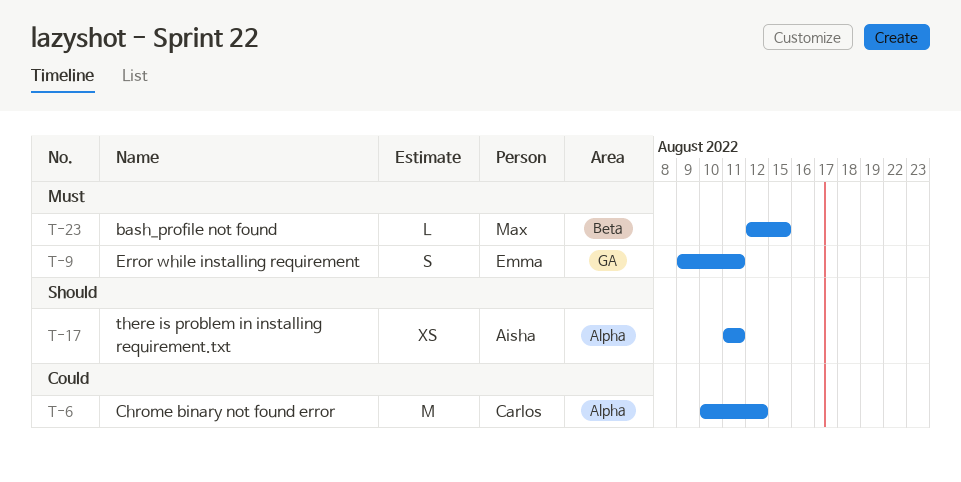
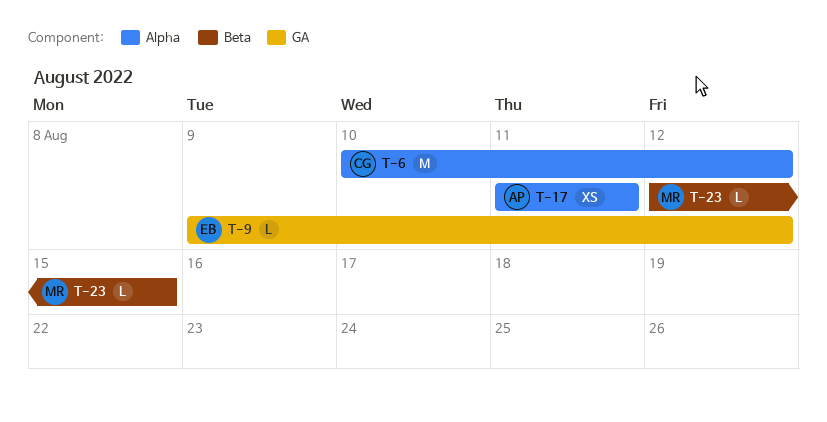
T-9, estimate: S -> L
T-9, due: Aug 11 -> Aug 12

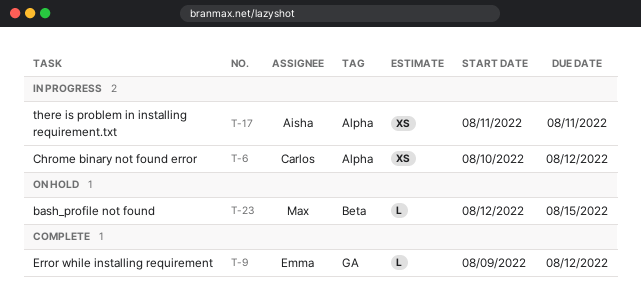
T-6, estimate: M -> XS

